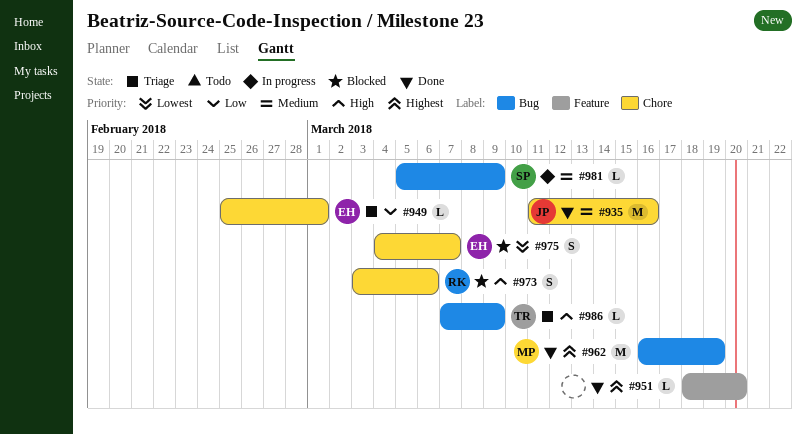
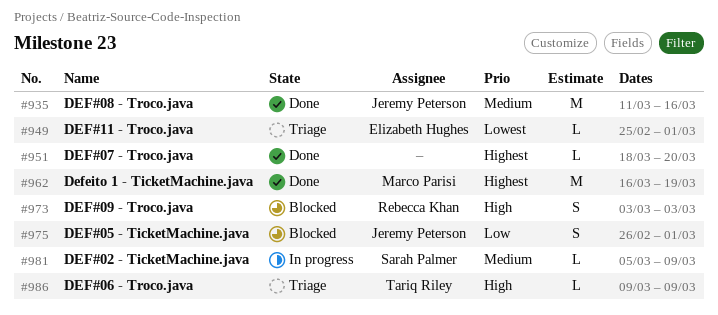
#949, priority: Low -> Lowest
#973, due: Mar 6 -> Mar 3
#975, owner: Elizabeth Hughes -> Jeremy Peterson
#975, priority: Lowest -> Low
#975, start: Mar 4 -> Feb 26
#975, due: Mar 7 -> Mar 1
#986, start: Mar 7 -> Mar 9

